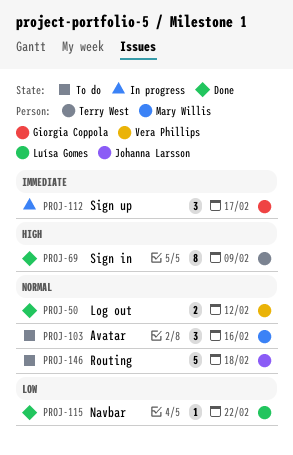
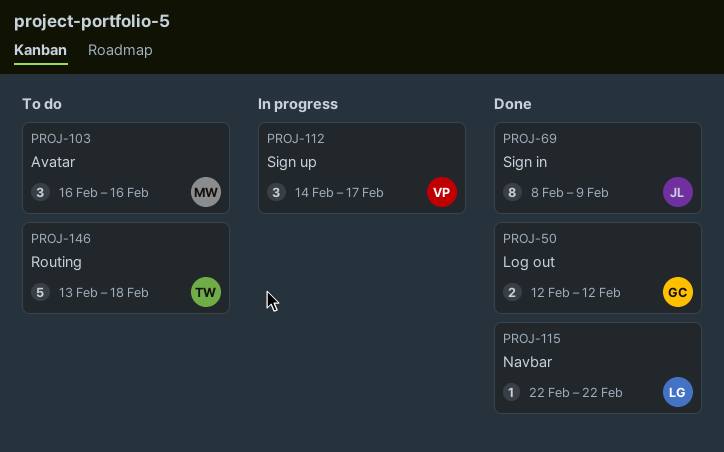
PROJ-50, owner: Vera Phillips -> Giorgia Coppola
PROJ-69, owner: Terry West -> Johanna Larsson
PROJ-112, owner: Giorgia Coppola -> Vera Phillips
PROJ-146, owner: Johanna Larsson -> Terry West

